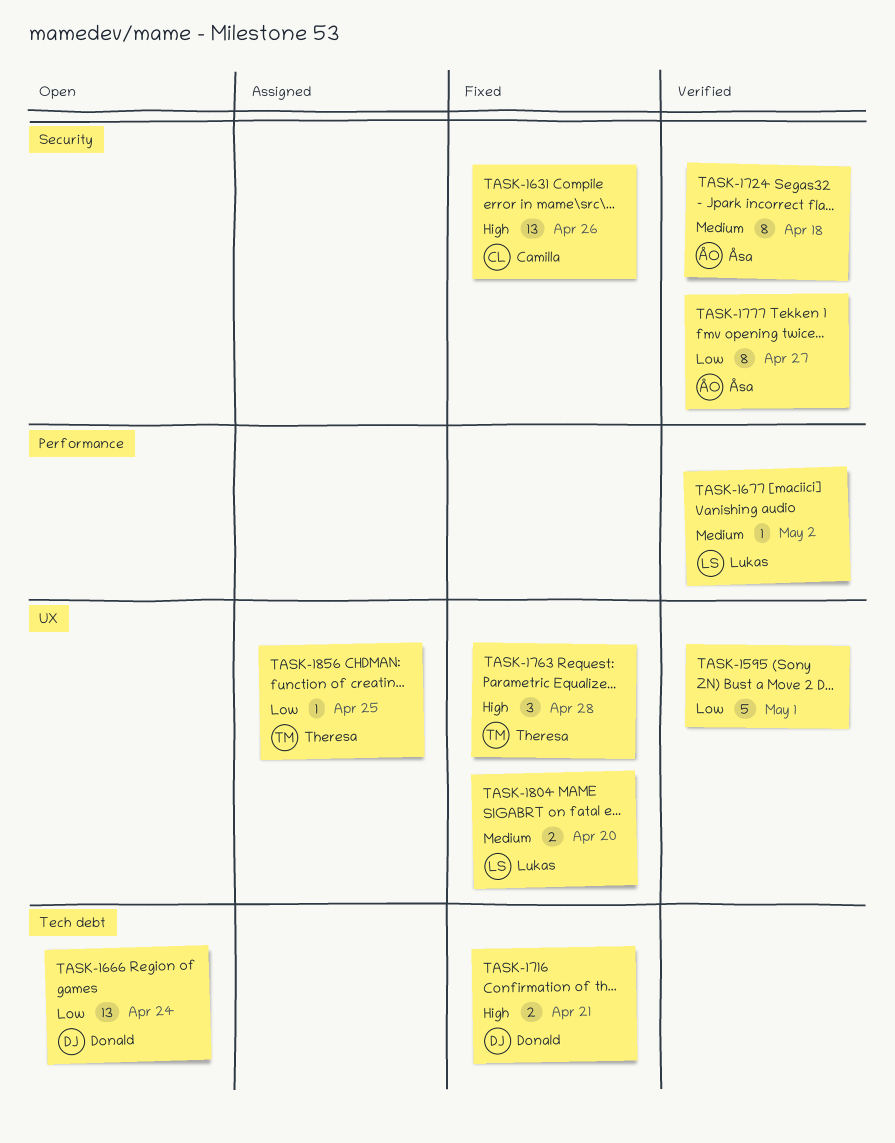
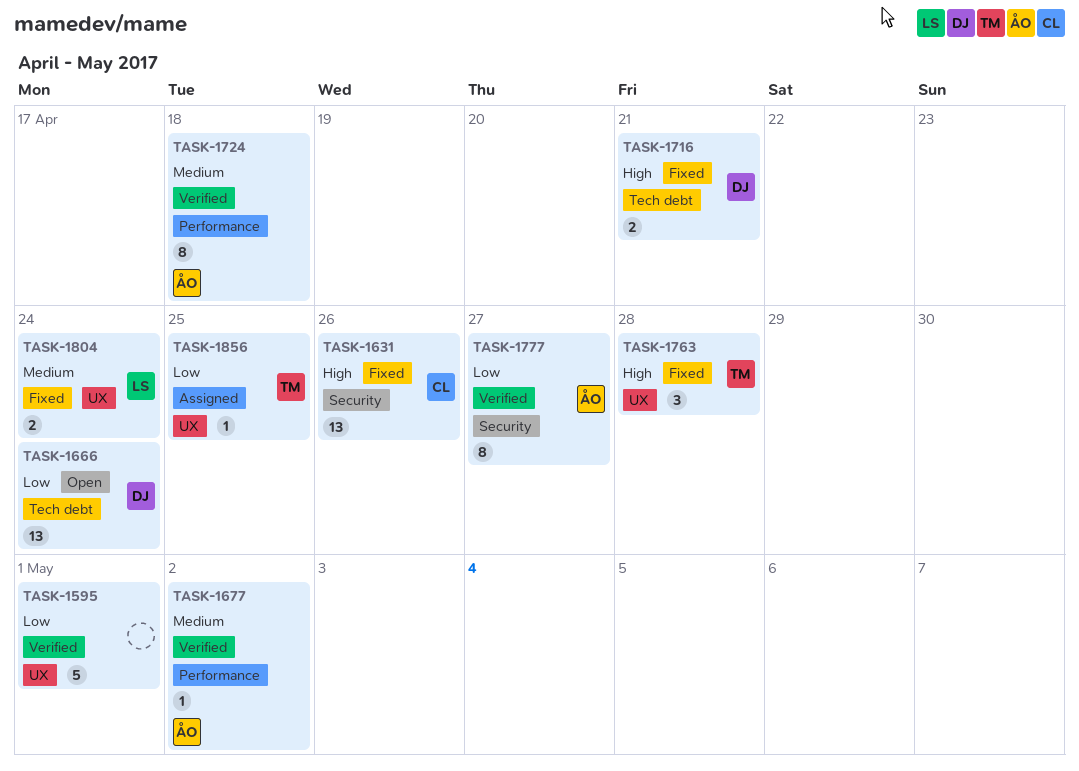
TASK-1677, owner: Lukas -> Åsa
TASK-1724, label: Security -> Performance
TASK-1804, due: Apr 20 -> Apr 24

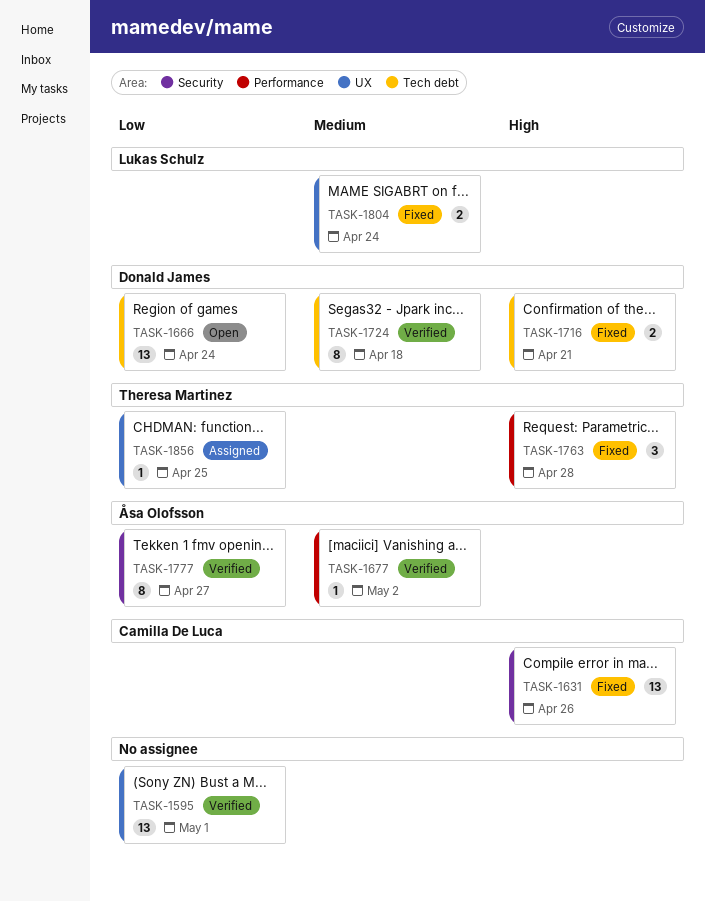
TASK-1595, estimate: 5 -> 13
TASK-1724, owner: Åsa Olofsson -> Donald James
TASK-1724, label: Performance -> Tech debt
TASK-1763, label: UX -> Performance

